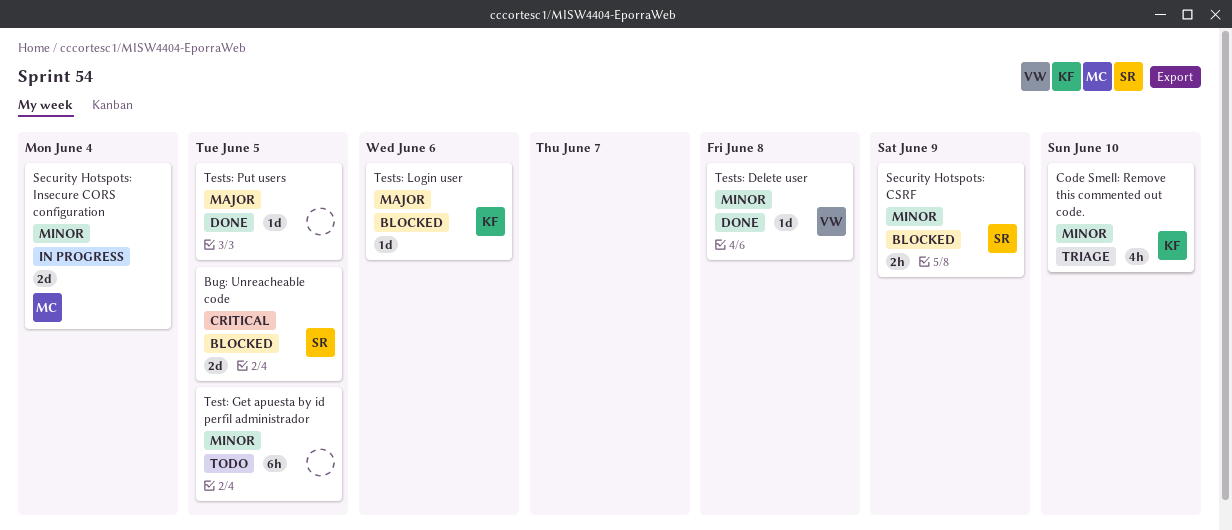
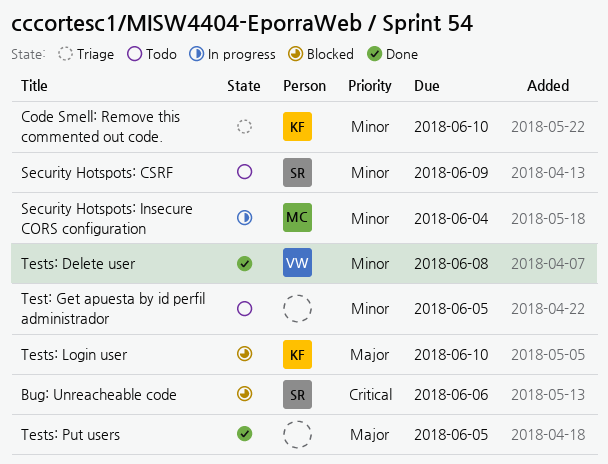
Bug: Unreacheable code, due: Jun 5 -> Jun 6
Security Hotspots: CSRF, status: Blocked -> Todo
Tests: Login user, due: Jun 6 -> Jun 10

